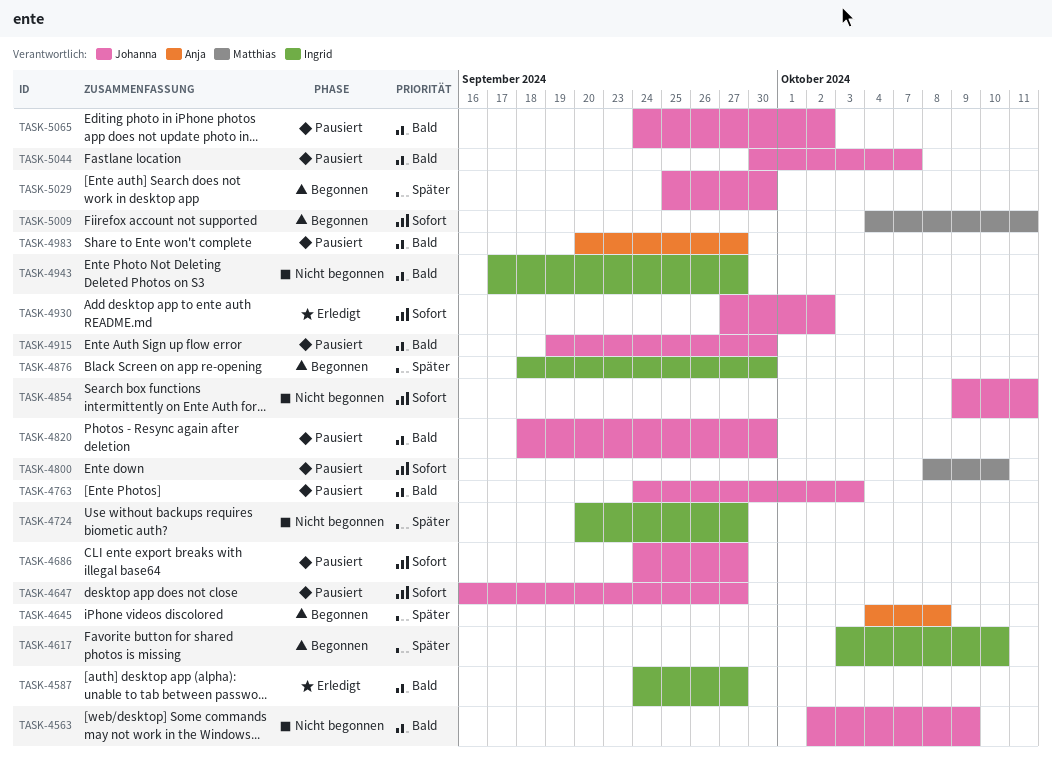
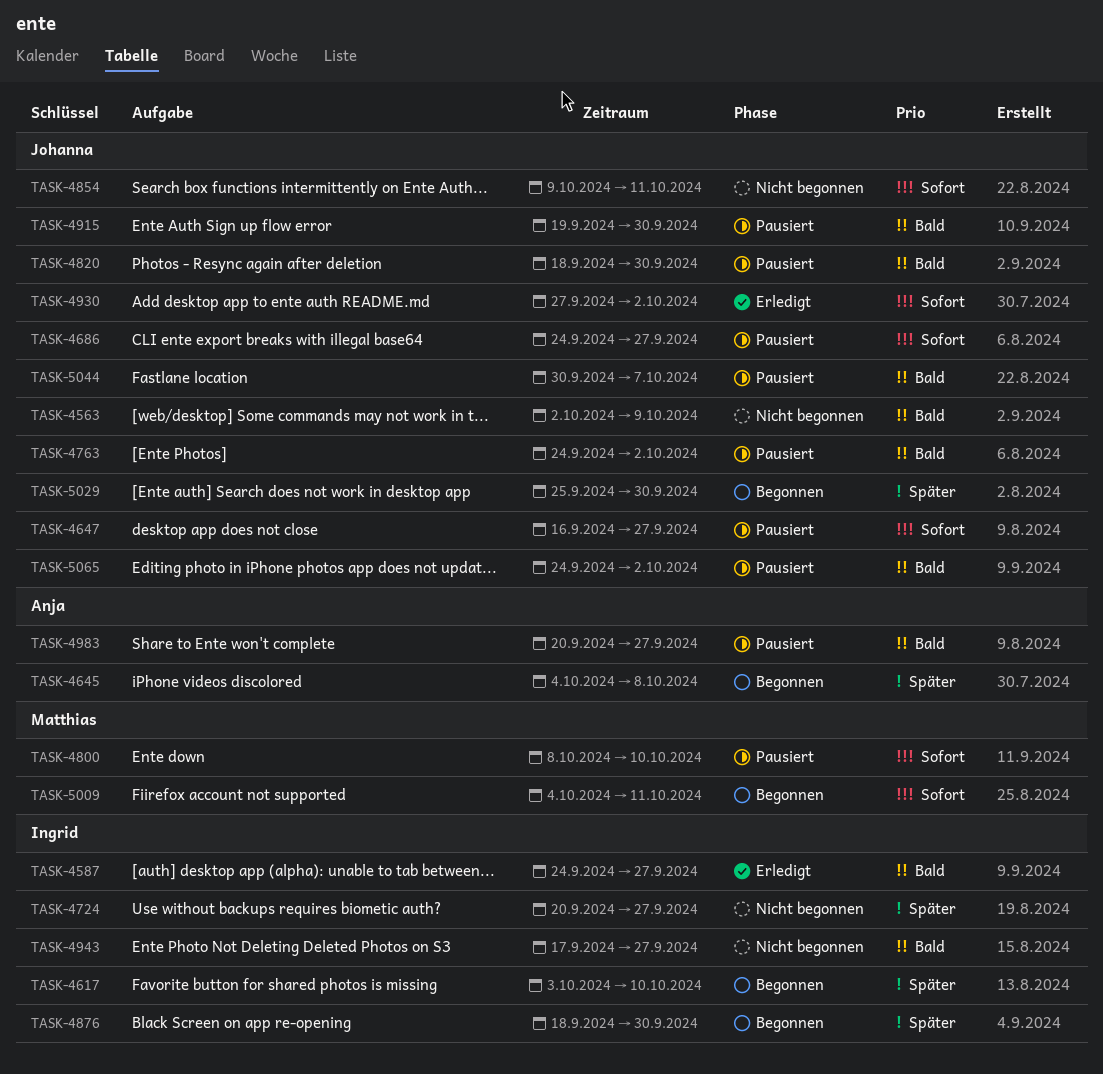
TASK-4763, due: Oct 3 -> Oct 2

